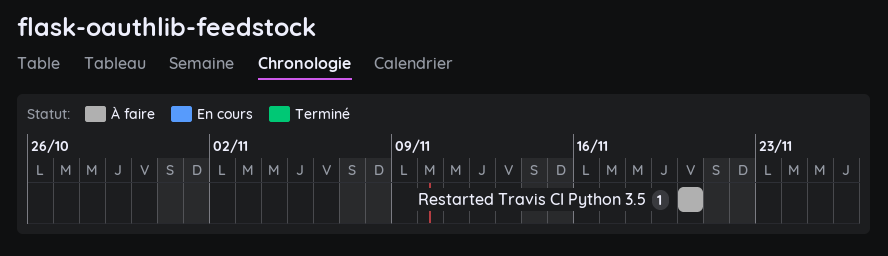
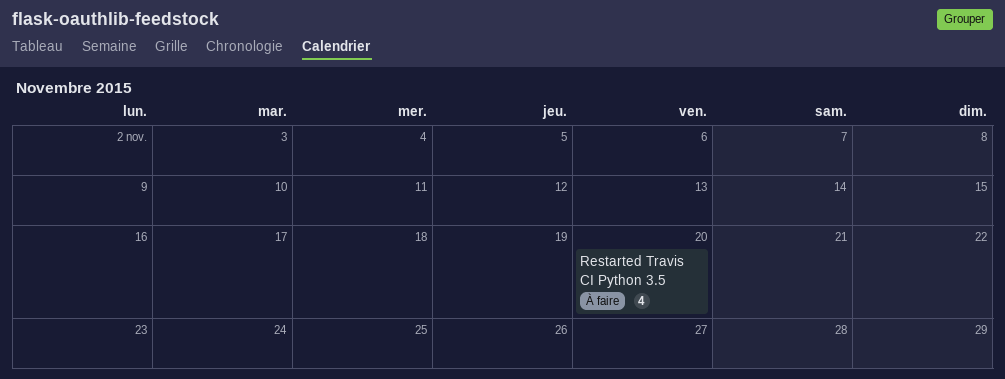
Restarted Travis CI Python 3.5, estimate: 1 -> 4

